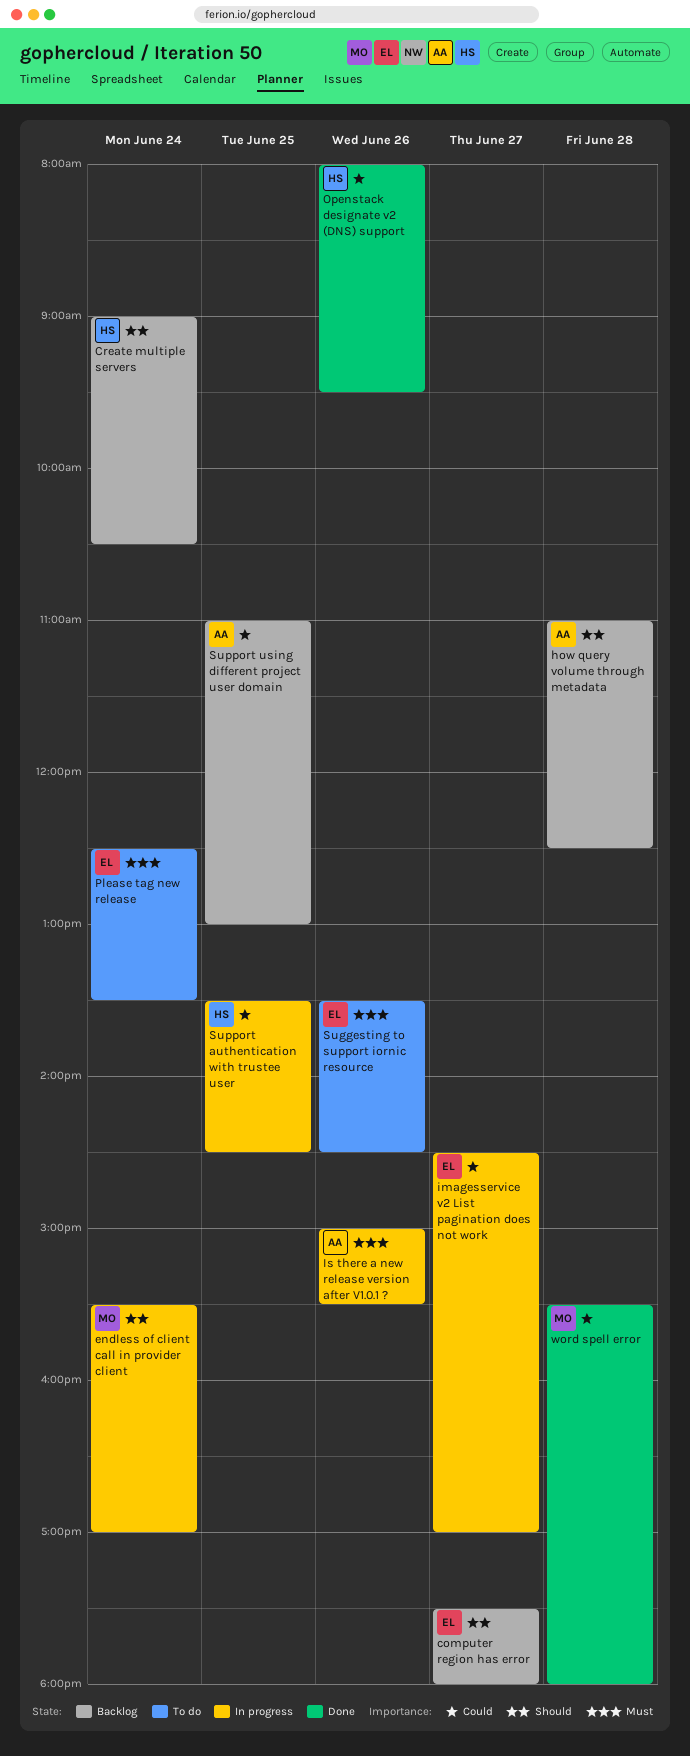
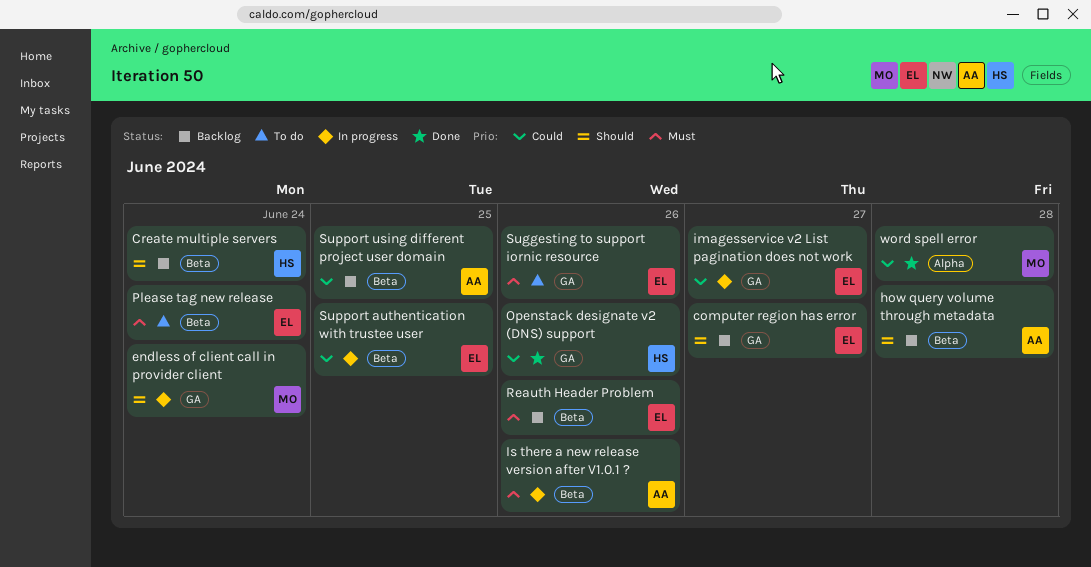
Reauth Header Problem: none -> present
Support authentication with trustee user, owner: HS -> EL

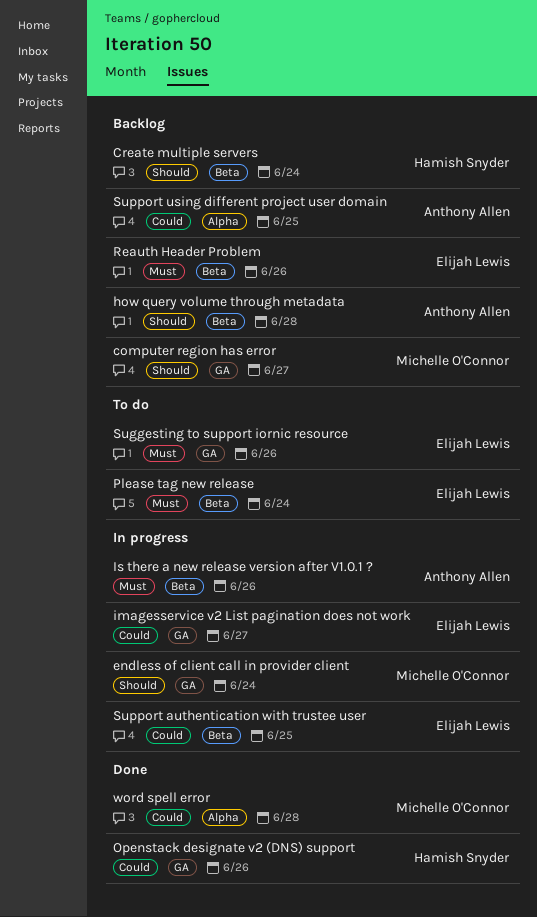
computer region has error, owner: Elijah Lewis -> Michelle O'Connor
Support using different project user domain, label: Beta -> Alpha

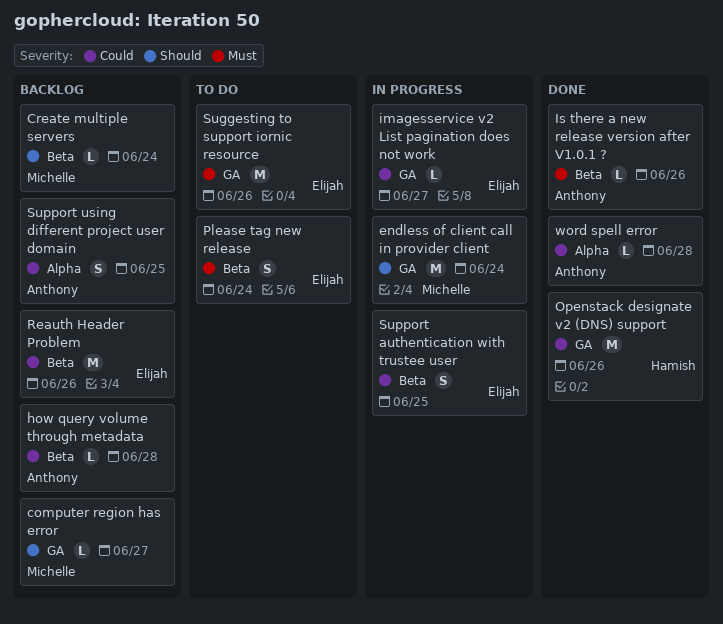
Create multiple servers, owner: Hamish Snyder -> Michelle O'Connor
how query volume through metadata, priority: Should -> Could
Is there a new release version after V1.0.1 ?, status: In progress -> Done
Reauth Header Problem, priority: Must -> Could
word spell error, owner: Michelle O'Connor -> Anthony Allen

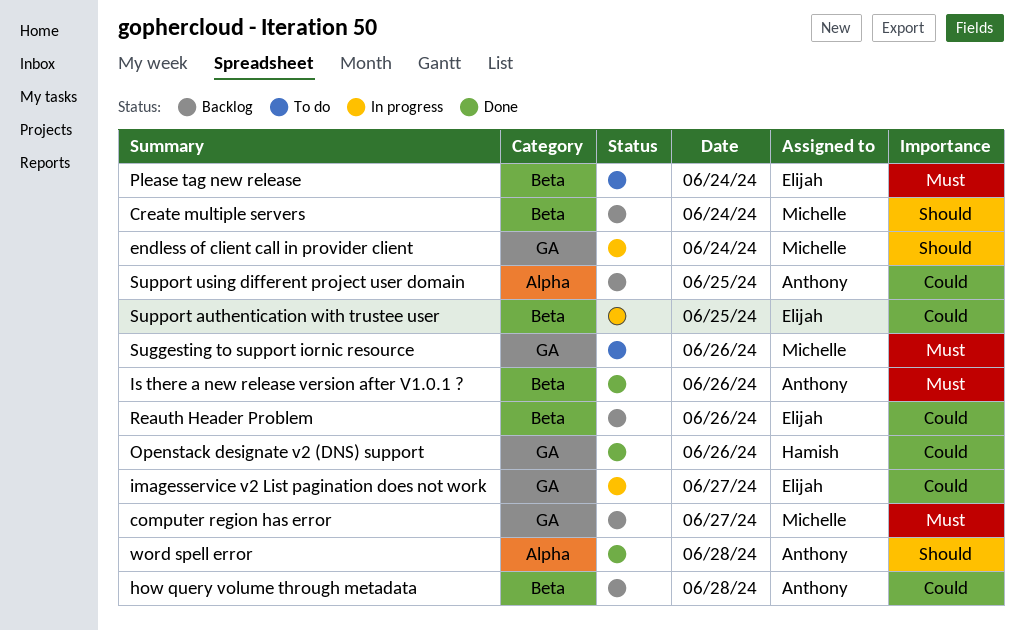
computer region has error, priority: Should -> Must
Suggesting to support iornic resource, owner: Elijah -> Michelle
word spell error, priority: Could -> Should

